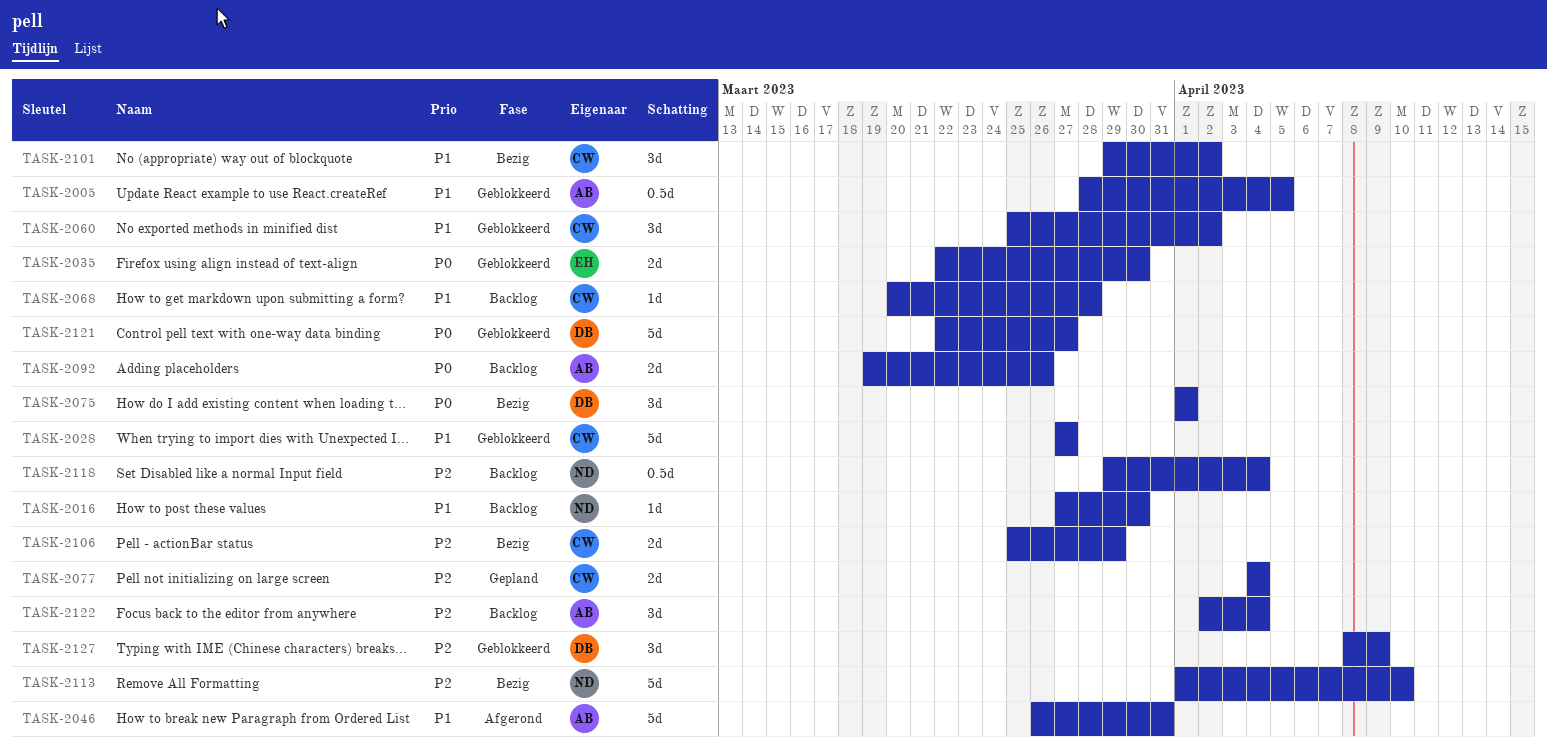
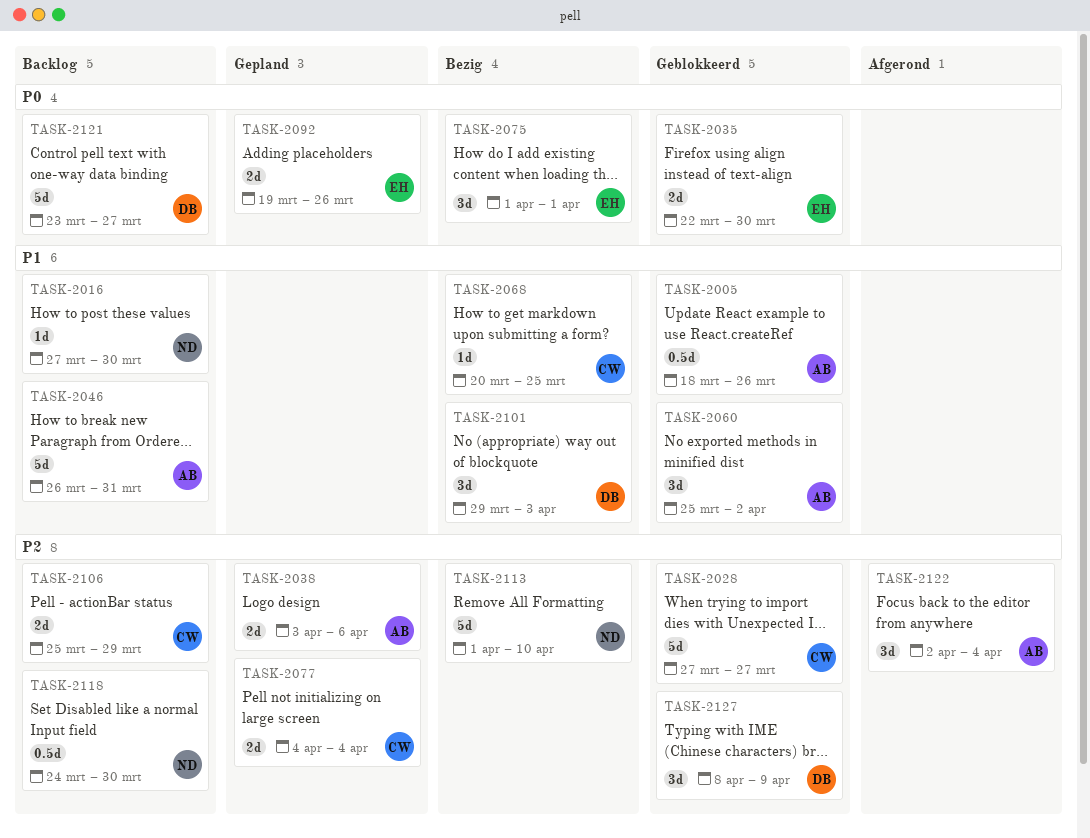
TASK-2005, start: Mar 28 -> Mar 18
TASK-2005, due: Apr 5 -> Mar 26
TASK-2028, priority: P1 -> P2
TASK-2038: none -> present
TASK-2046, status: Afgerond -> Backlog
TASK-2060, owner: CW -> AB
TASK-2068, status: Backlog -> Bezig
TASK-2068, due: Mar 28 -> Mar 25
TASK-2075, owner: DB -> EH
TASK-2092, status: Backlog -> Gepland
TASK-2092, owner: AB -> EH
TASK-2101, owner: CW -> DB
TASK-2101, due: Apr 2 -> Apr 3
TASK-2106, status: Bezig -> Backlog
TASK-2118, start: Mar 29 -> Mar 24
TASK-2118, due: Apr 4 -> Mar 30
TASK-2121, status: Geblokkeerd -> Backlog
TASK-2121, start: Mar 22 -> Mar 23
TASK-2122, status: Backlog -> Afgerond

